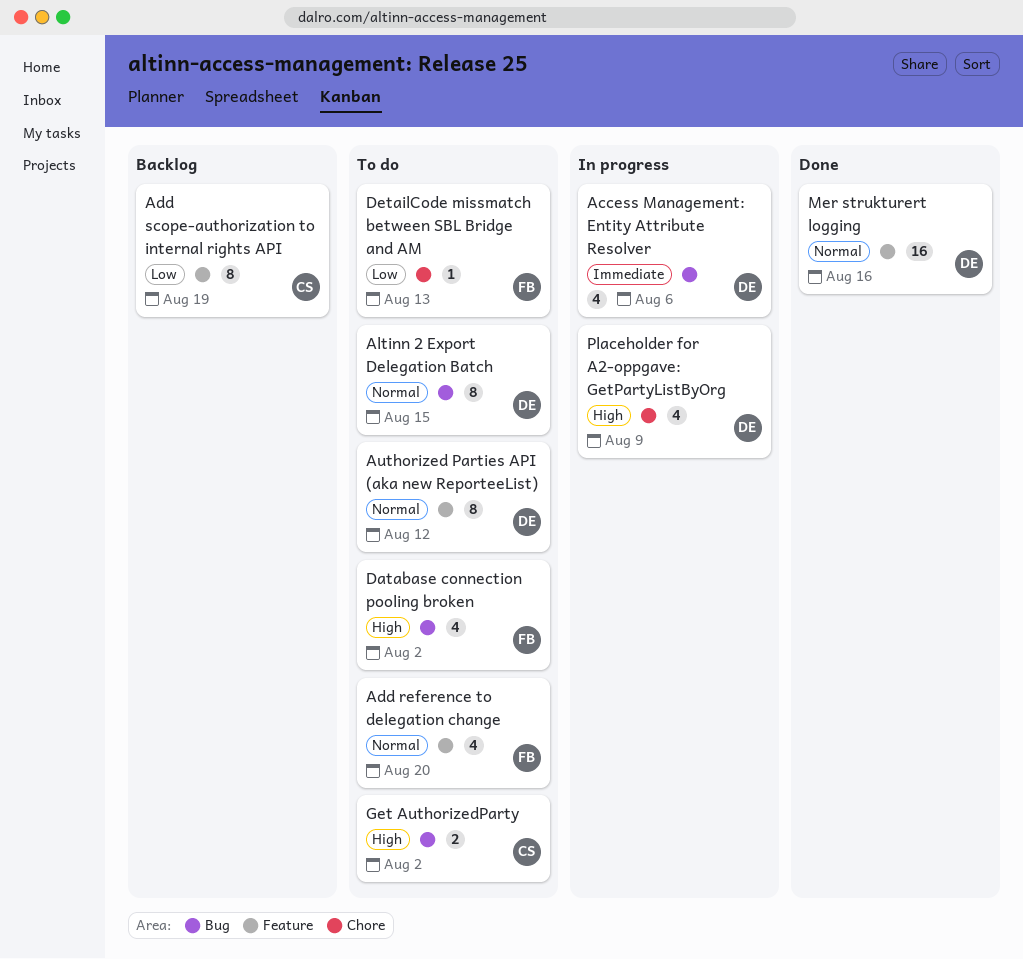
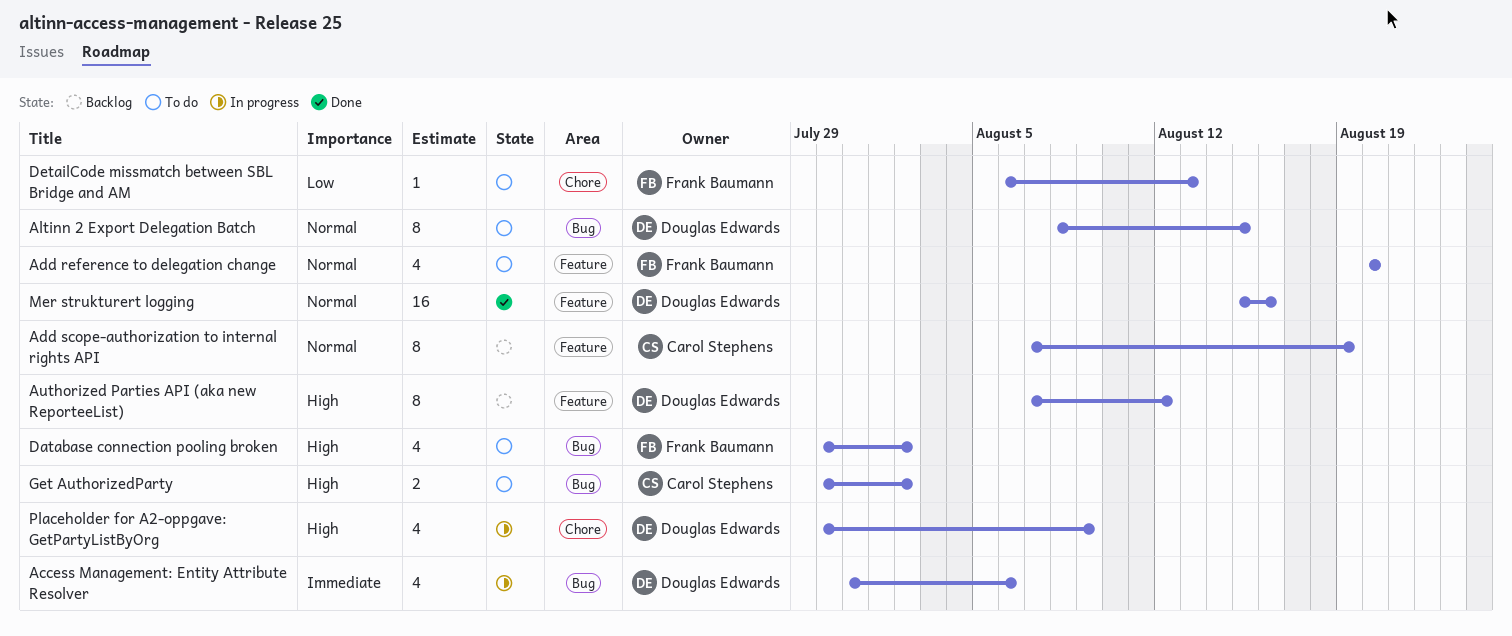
Add scope-authorization to internal rights API, priority: Low -> Normal
Authorized Parties API (aka new ReporteeList), status: To do -> Backlog
Authorized Parties API (aka new ReporteeList), priority: Normal -> High

